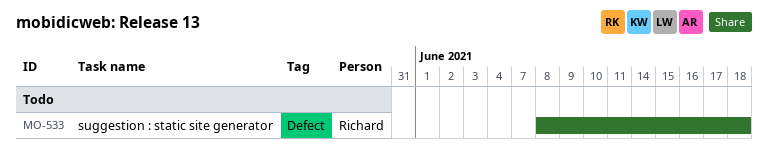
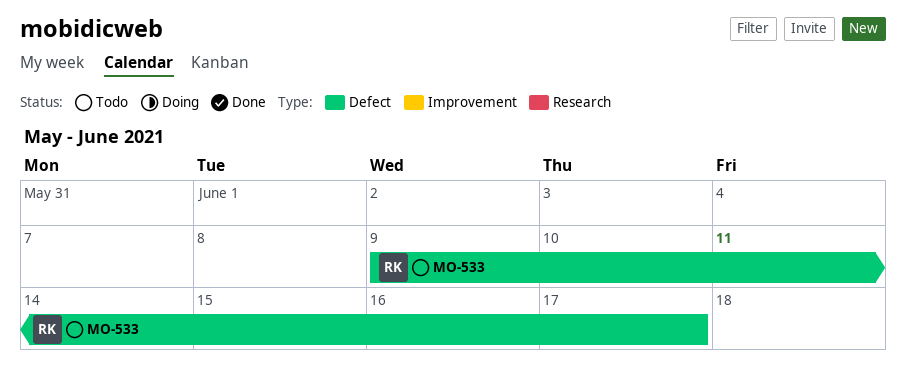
MO-533, start: Jun 8 -> Jun 9
MO-533, due: Jun 18 -> Jun 17

